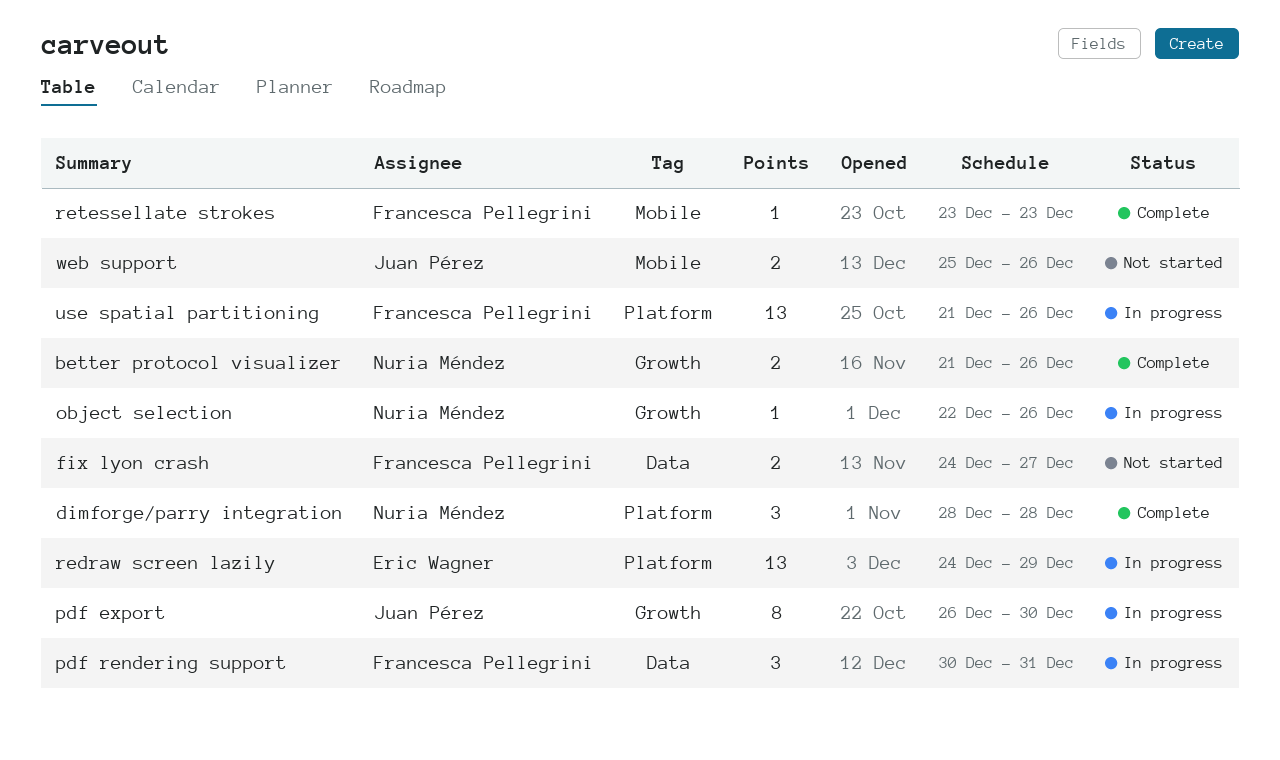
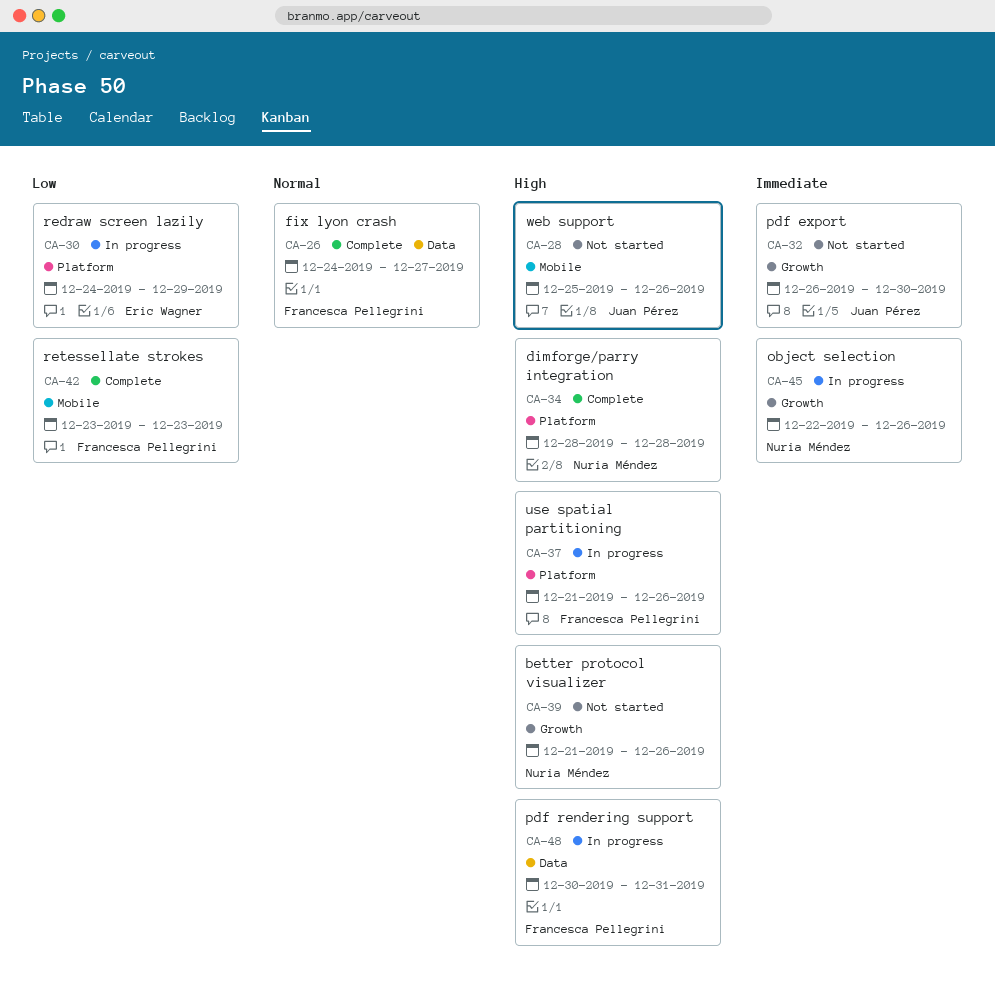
better protocol visualizer, status: Complete -> Not started
fix lyon crash, status: Not started -> Complete
pdf export, status: In progress -> Not started

